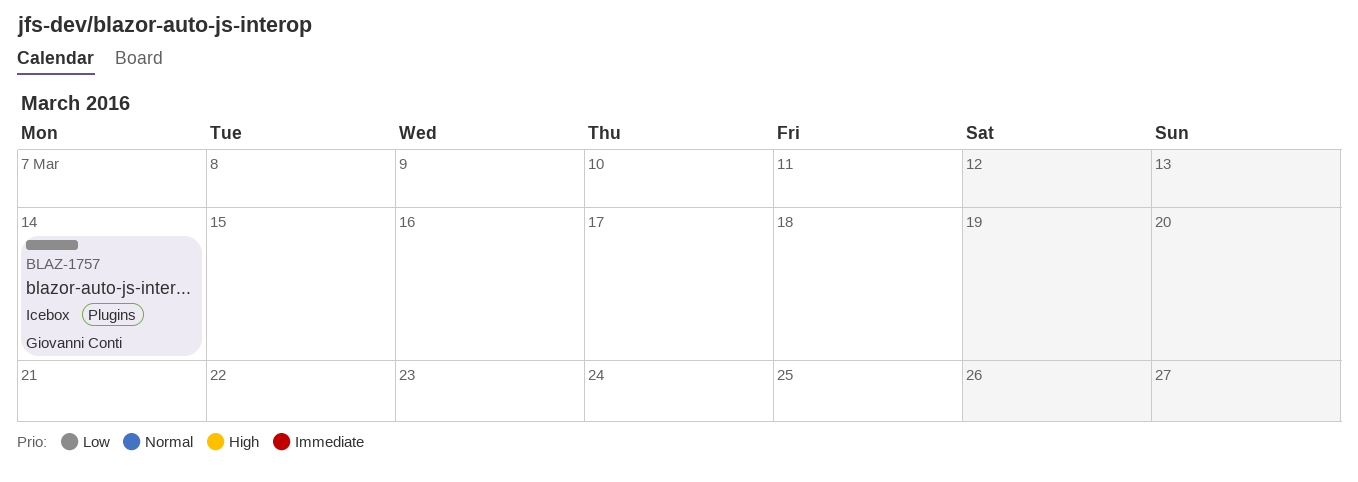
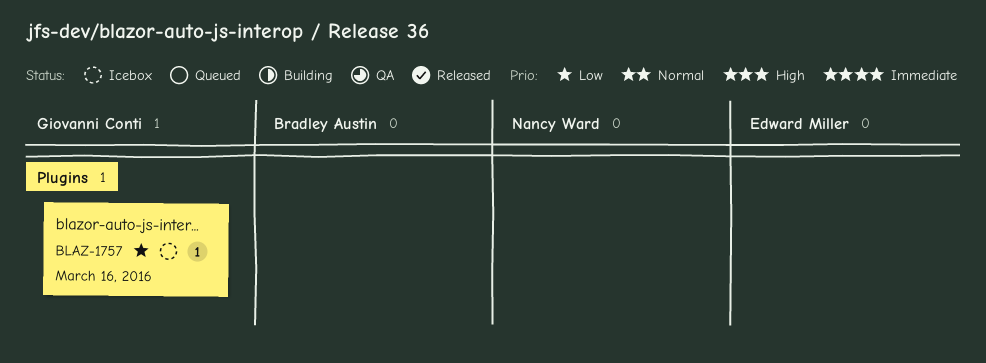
BLAZ-1757, due: Mar 14 -> Mar 16

